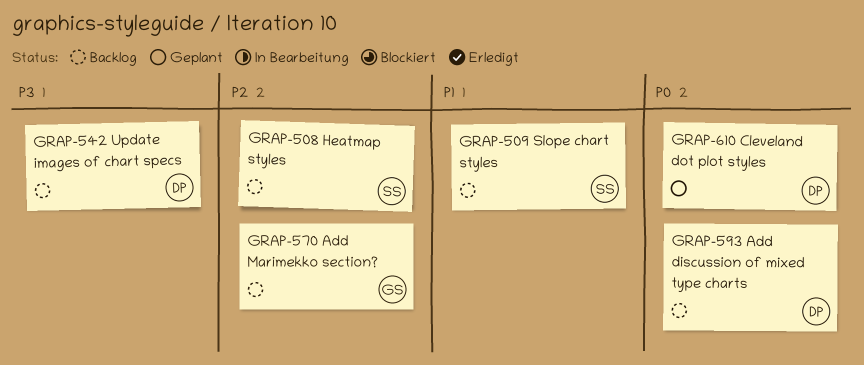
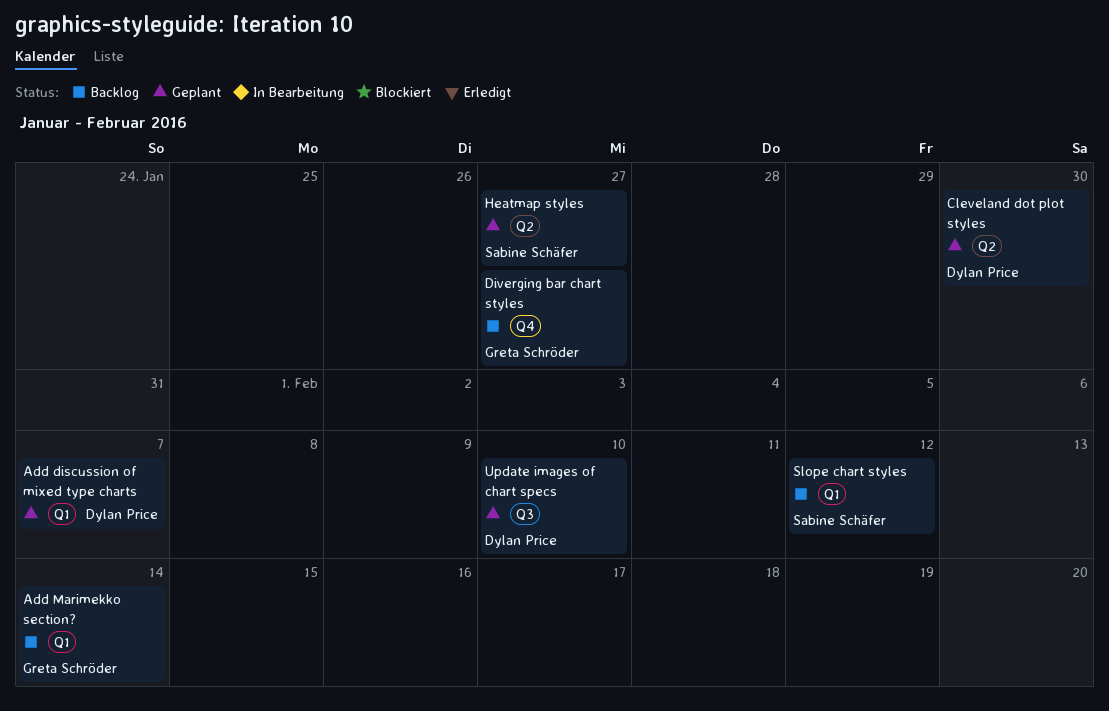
Add discussion of mixed type charts, status: Backlog -> Geplant
Diverging bar chart styles: none -> present
Heatmap styles, status: Backlog -> Geplant
Update images of chart specs, status: Backlog -> Geplant

